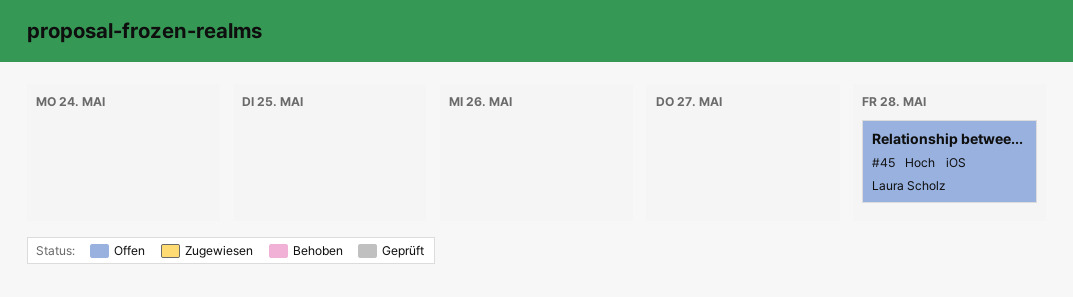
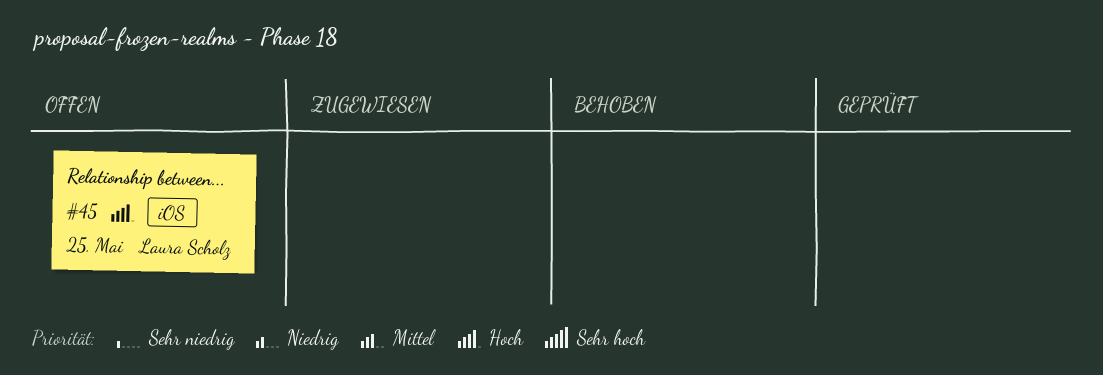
#45, due: May 28 -> May 25

